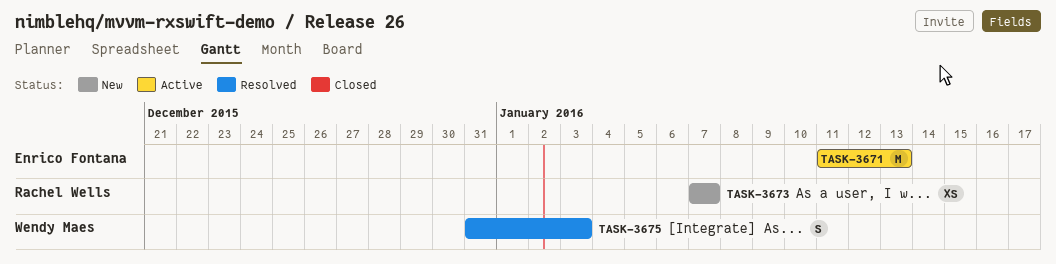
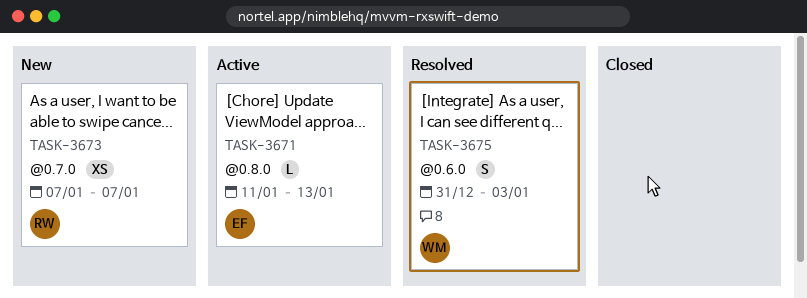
TASK-3671, estimate: M -> L

